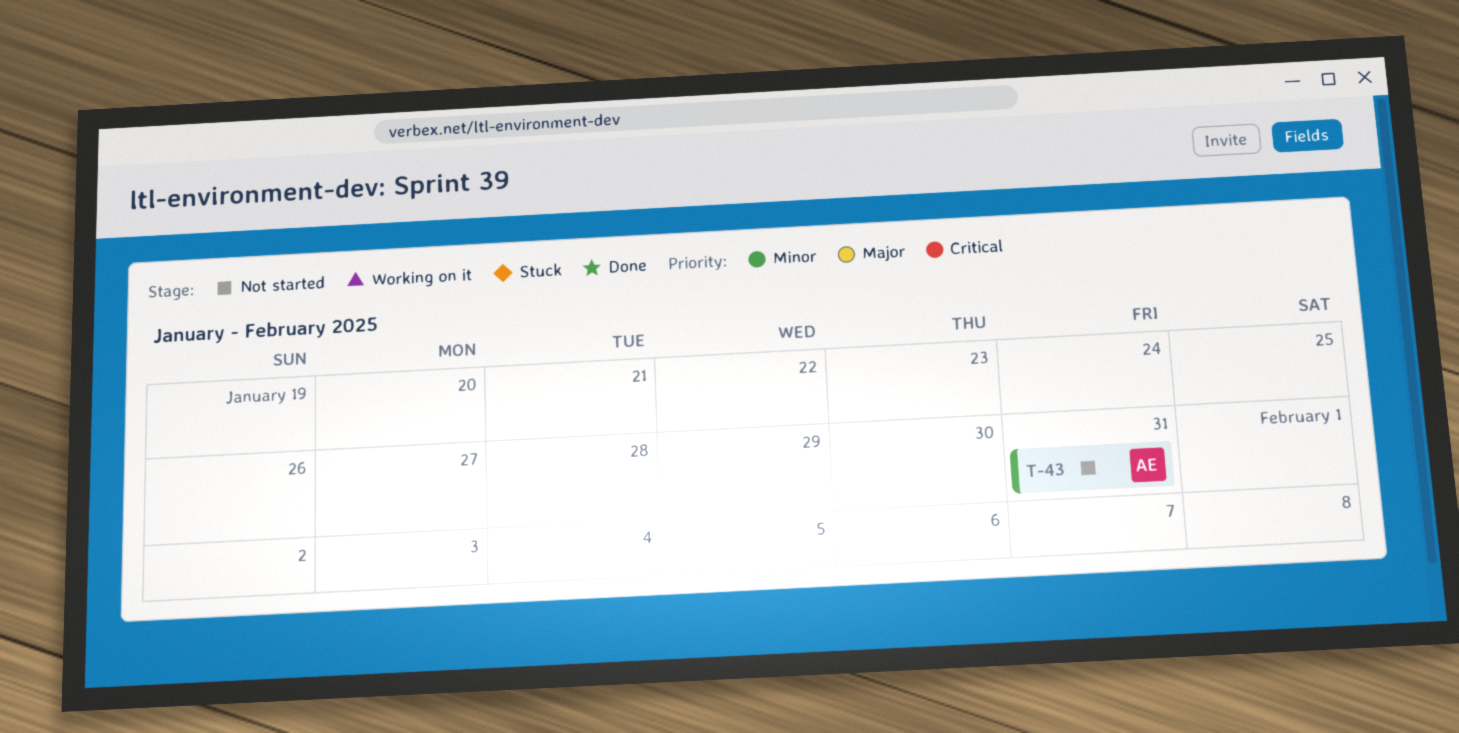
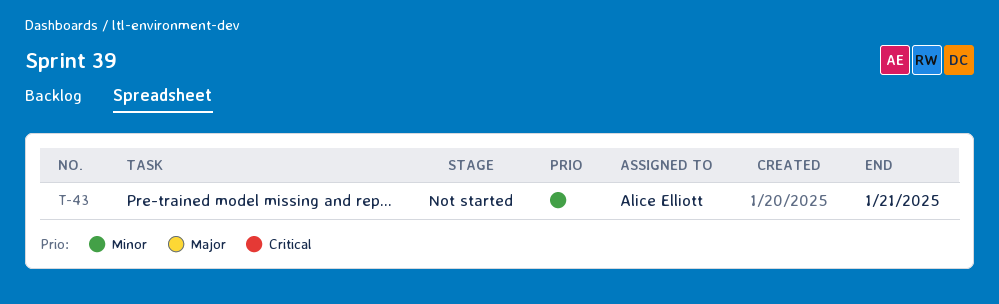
T-43, due: Jan 31 -> Jan 21

